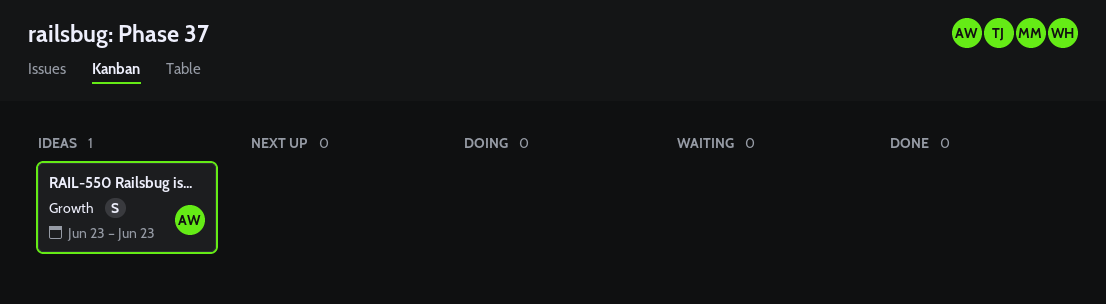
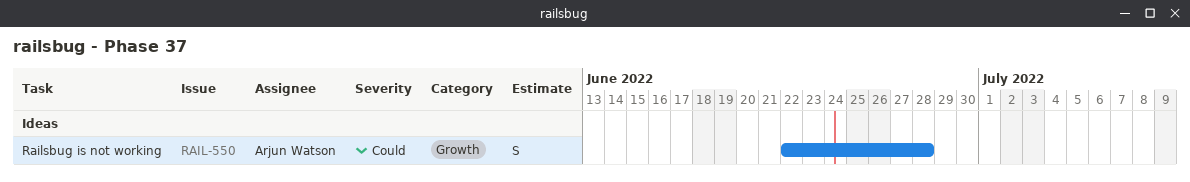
RAIL-550, start: Jun 23 -> Jun 22
RAIL-550, due: Jun 23 -> Jun 28

